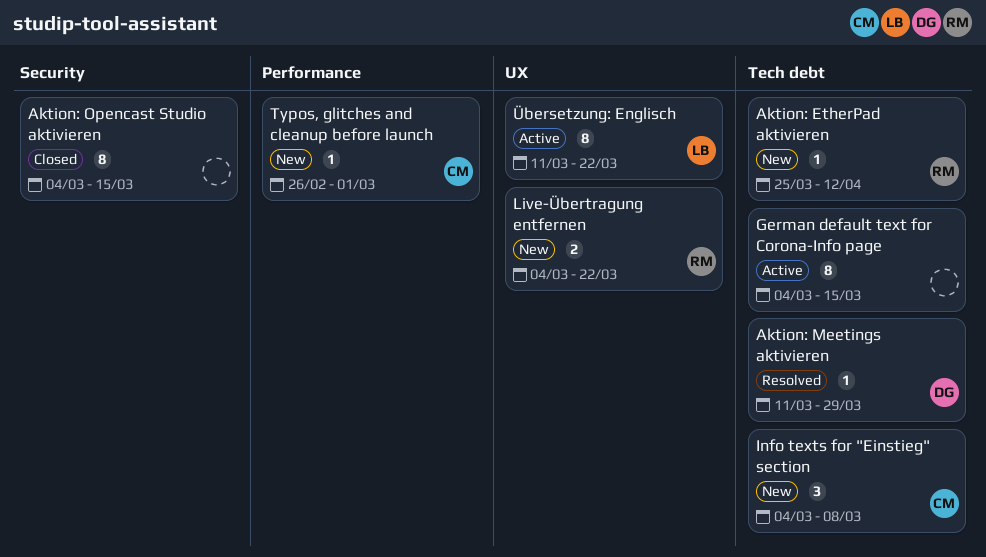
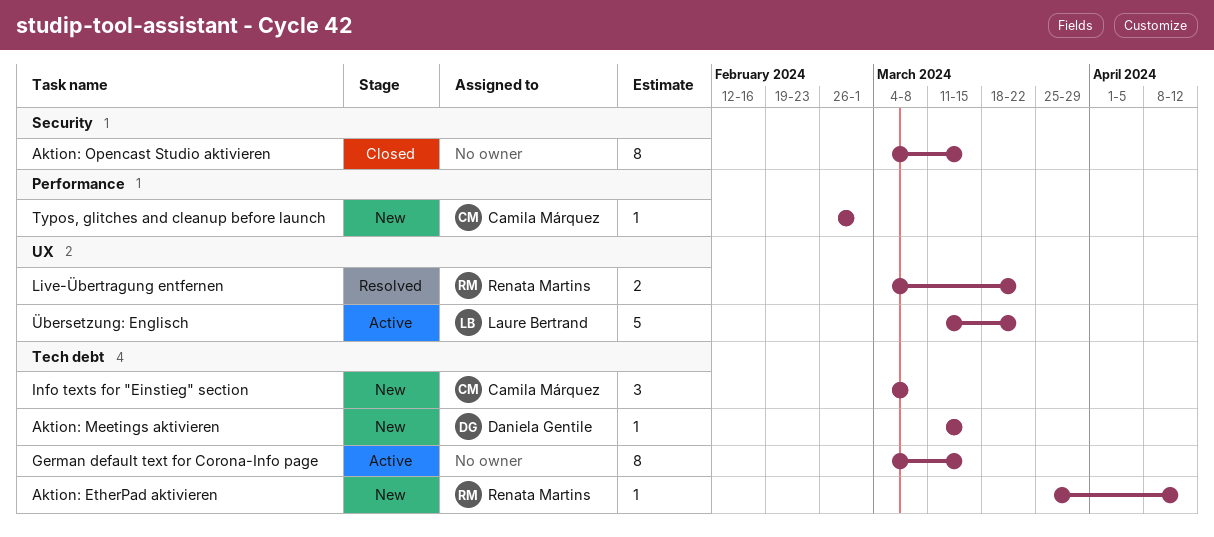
Aktion: Meetings aktivieren, status: Resolved -> New
Aktion: Meetings aktivieren, due: Mar 29 -> Mar 15
Live-Übertragung entfernen, status: New -> Resolved
Übersetzung: Englisch, estimate: 8 -> 5

